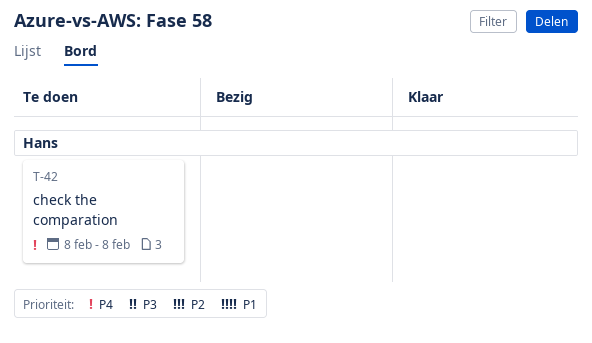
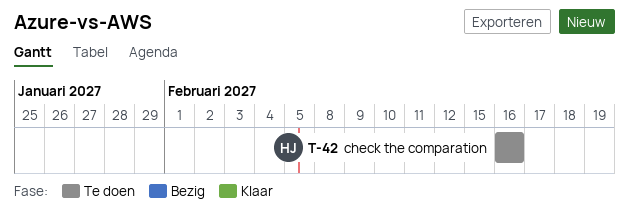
T-42, start: Feb 8 -> Feb 16
T-42, due: Feb 8 -> Feb 16

